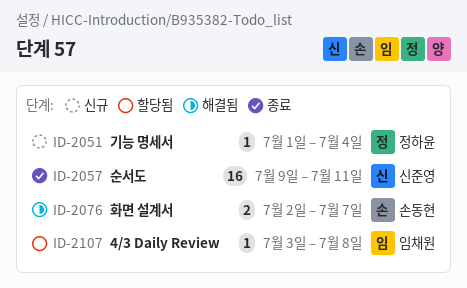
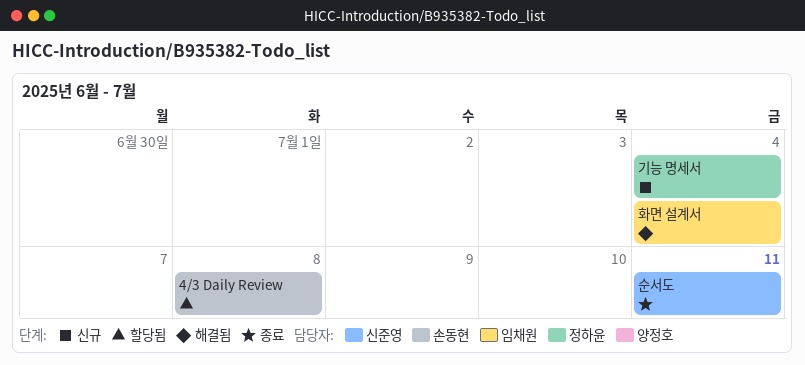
4/3 Daily Review, owner: 임채원 -> 손동현
화면 설계서, owner: 손동현 -> 임채원
화면 설계서, due: Jul 7 -> Jul 4

